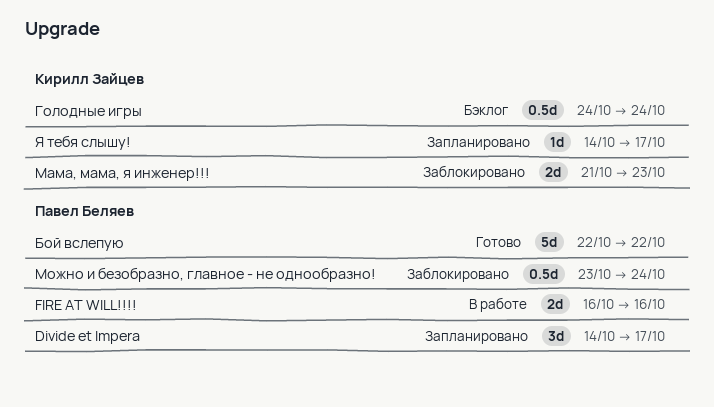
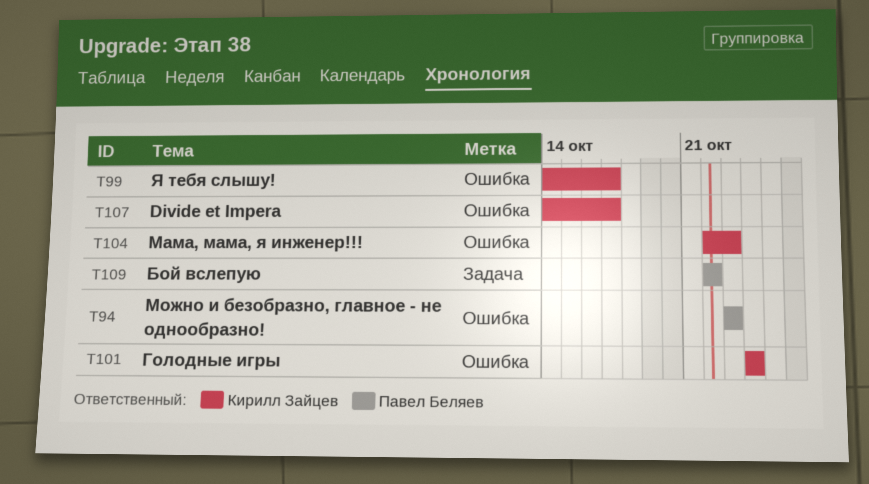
Divide et Impera, owner: Павел Беляев -> Кирилл Зайцев
FIRE AT WILL!!!!: present -> none
Мама, мама, я инженер!!!, start: Oct 21 -> Oct 22
Можно и безобразно, главное - не однообразно!, due: Oct 24 -> Oct 23

